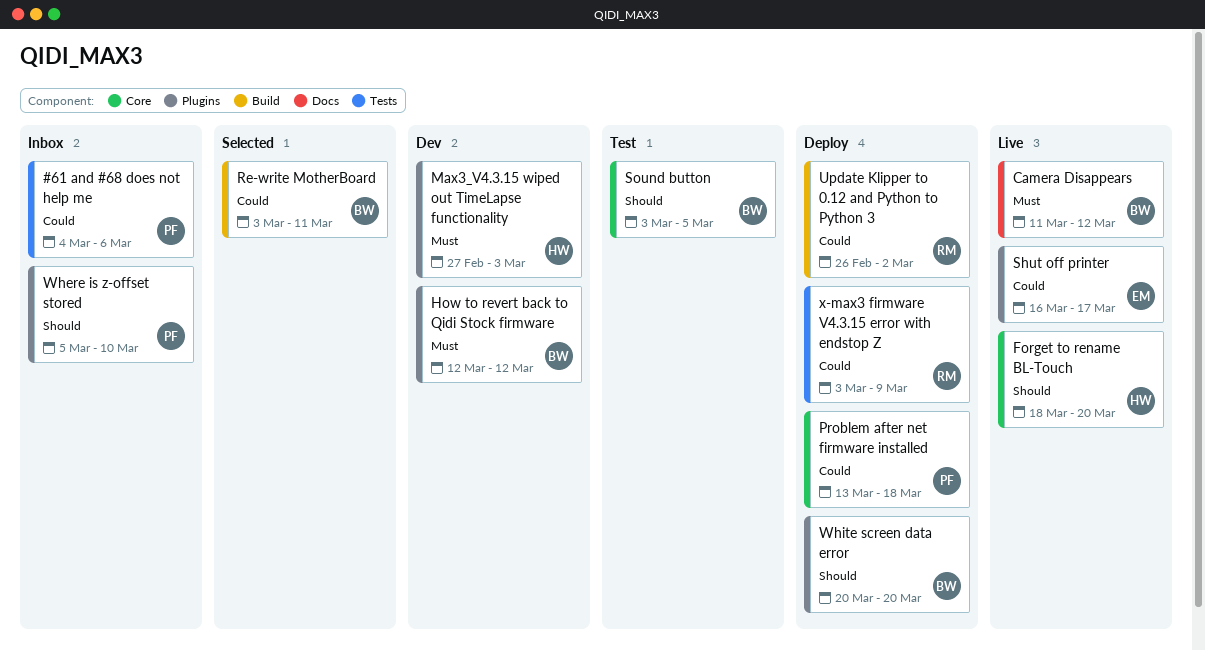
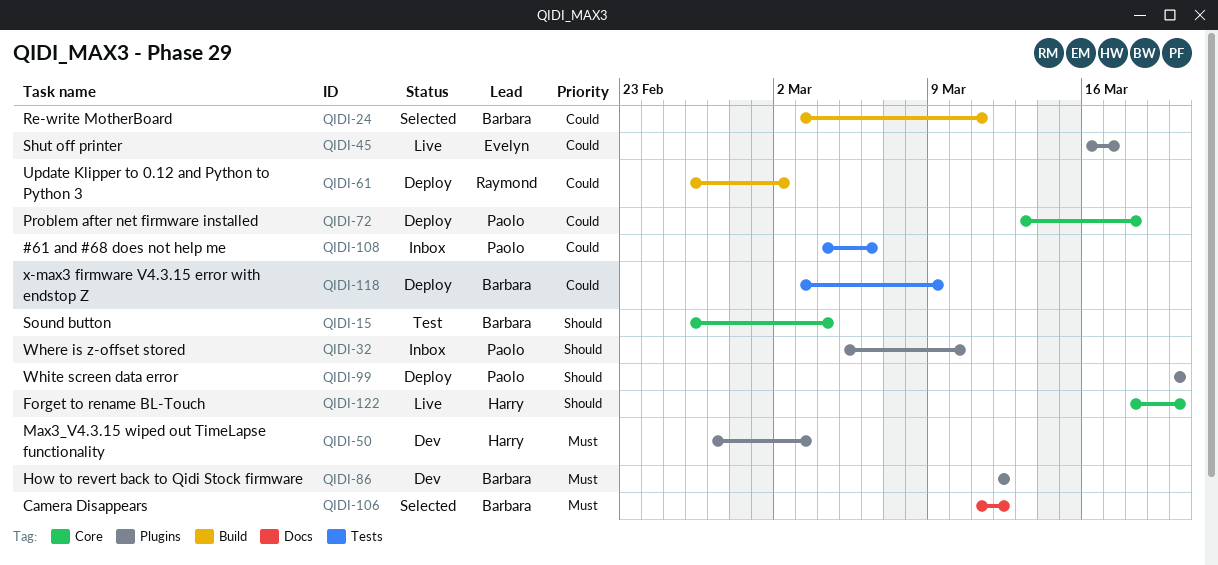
Camera Disappears, status: Live -> Selected
Sound button, start: Mar 3 -> Feb 26
Sound button, due: Mar 5 -> Mar 4
White screen data error, owner: Barbara -> Paolo
x-max3 firmware V4.3.15 error with endstop Z, owner: Raymond -> Barbara

